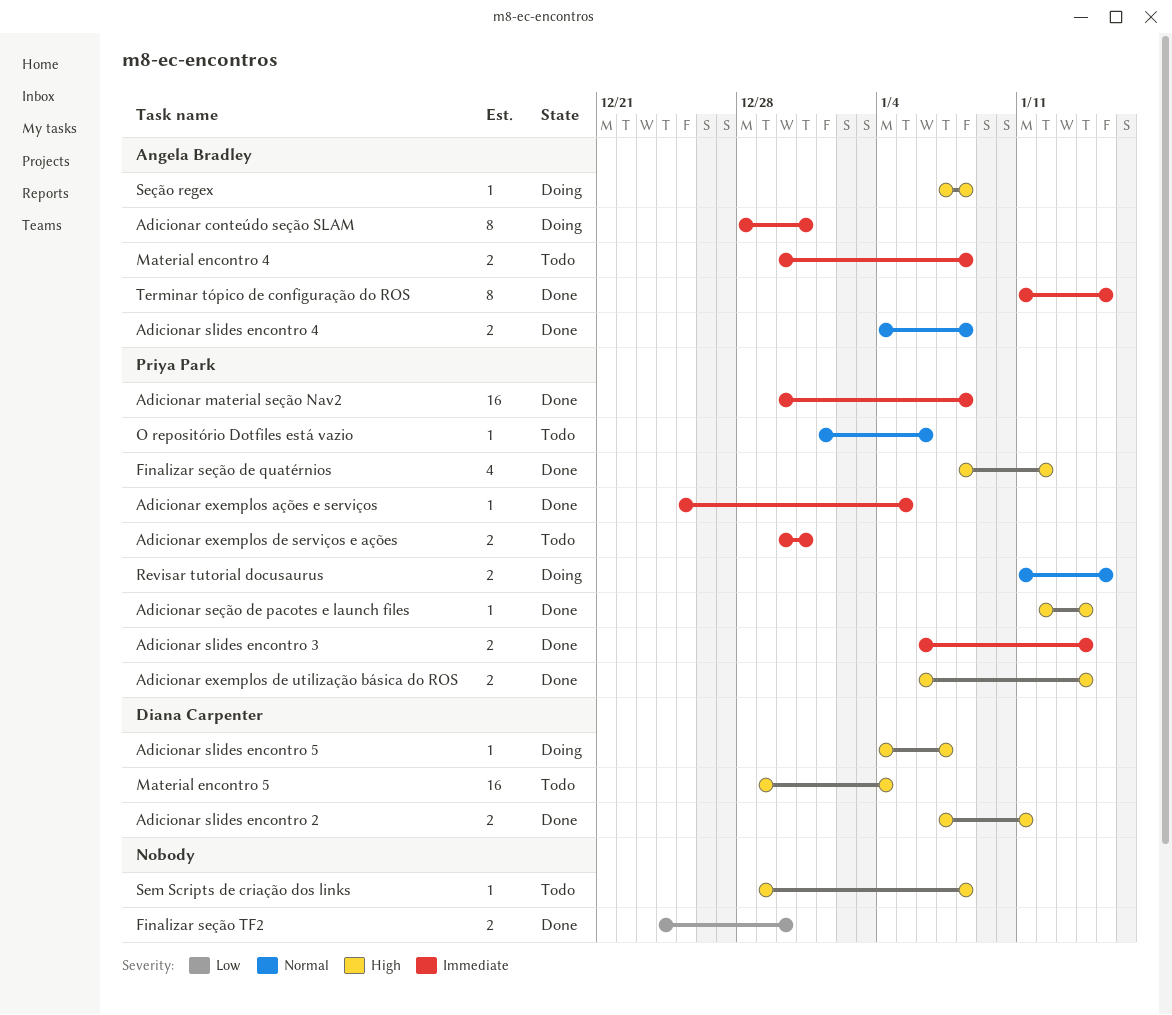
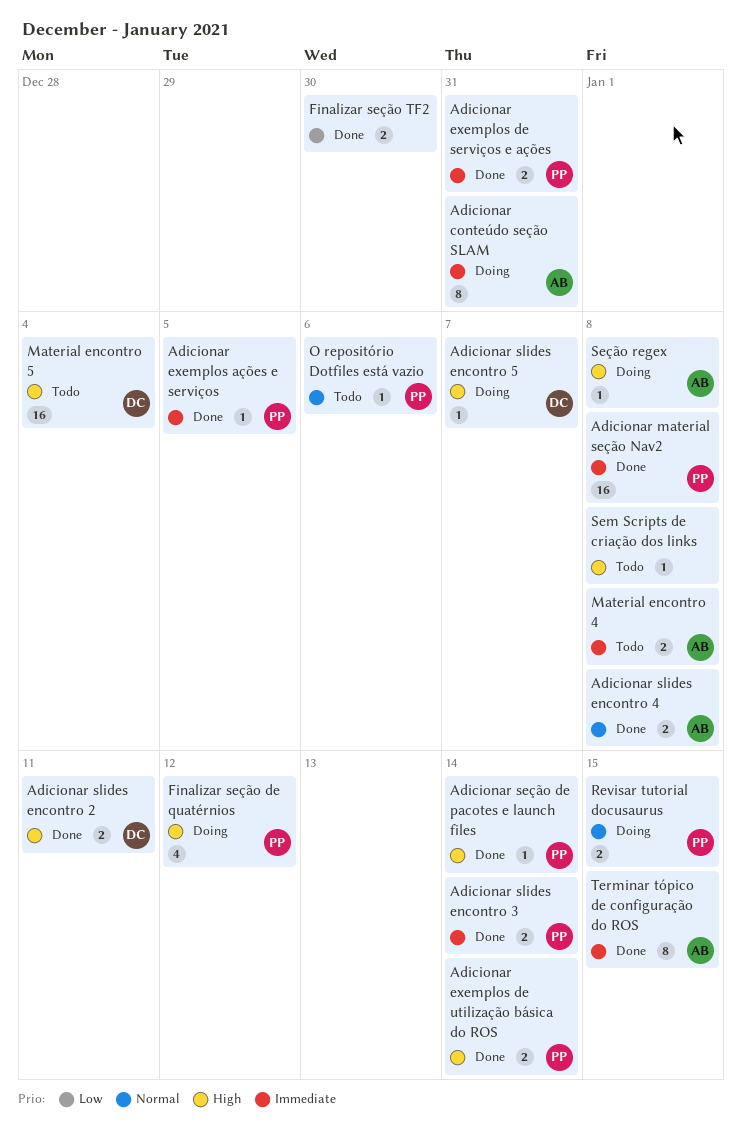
Adicionar exemplos de serviços e ações, status: Todo -> Done
Finalizar seção de quatérnios, status: Done -> Doing

